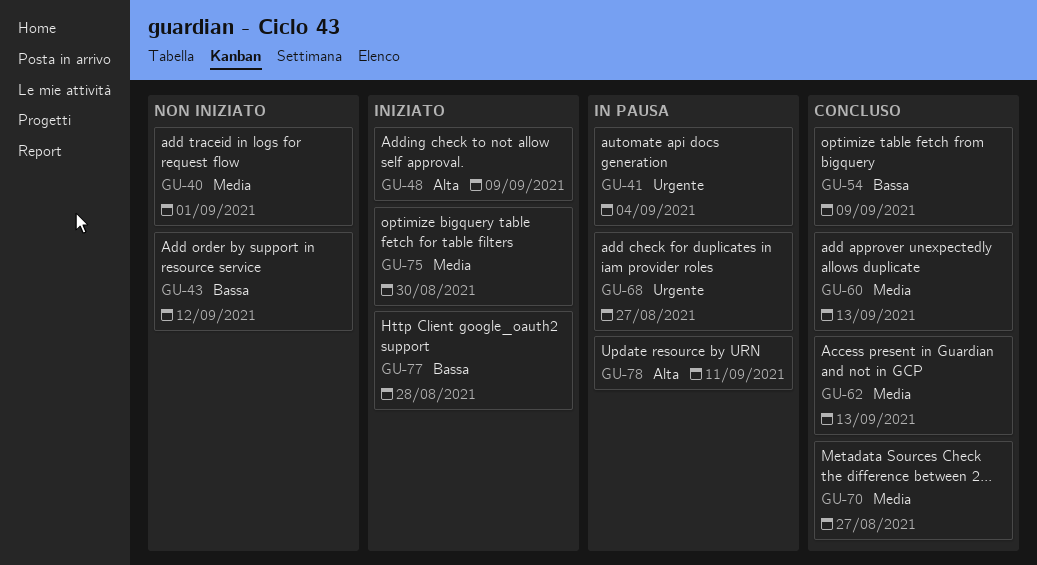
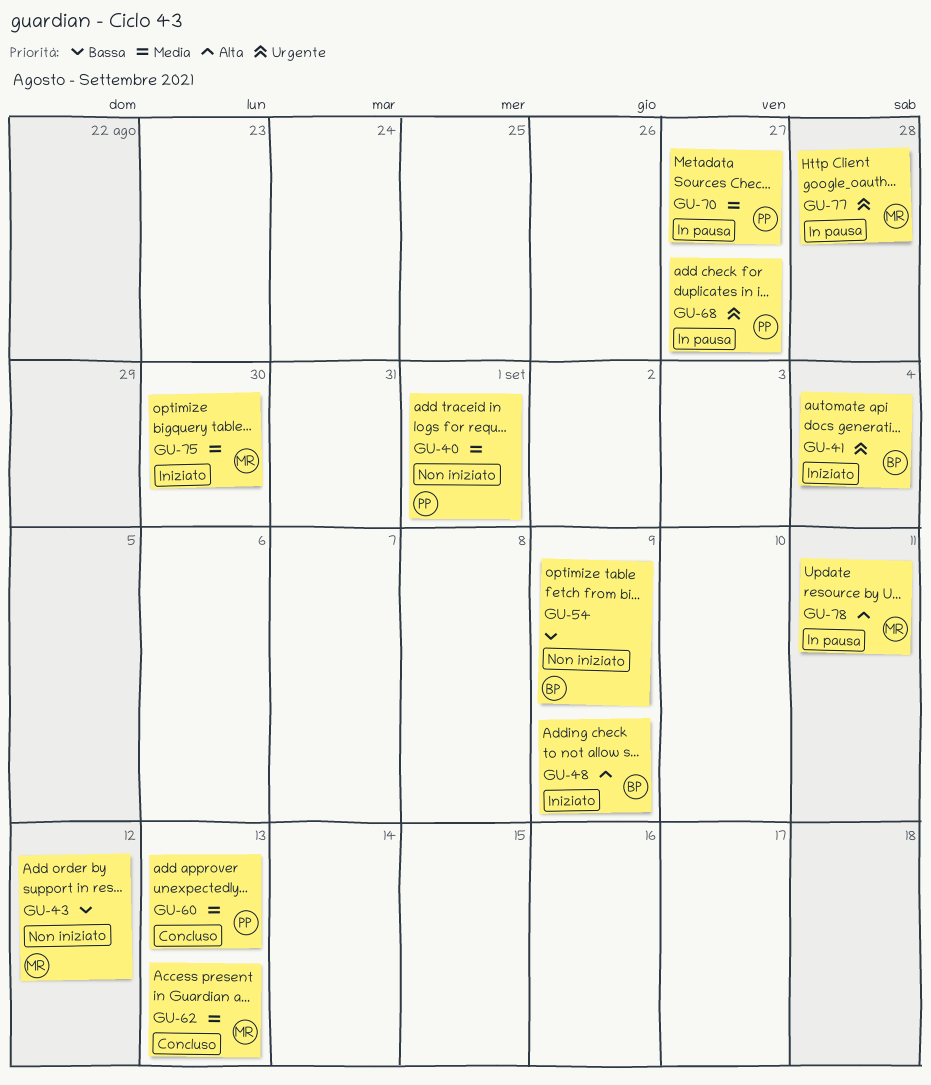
GU-41, status: In pausa -> Iniziato
GU-54, status: Concluso -> Non iniziato
GU-70, status: Concluso -> In pausa
GU-77, status: Iniziato -> In pausa
GU-77, priority: Bassa -> Urgente

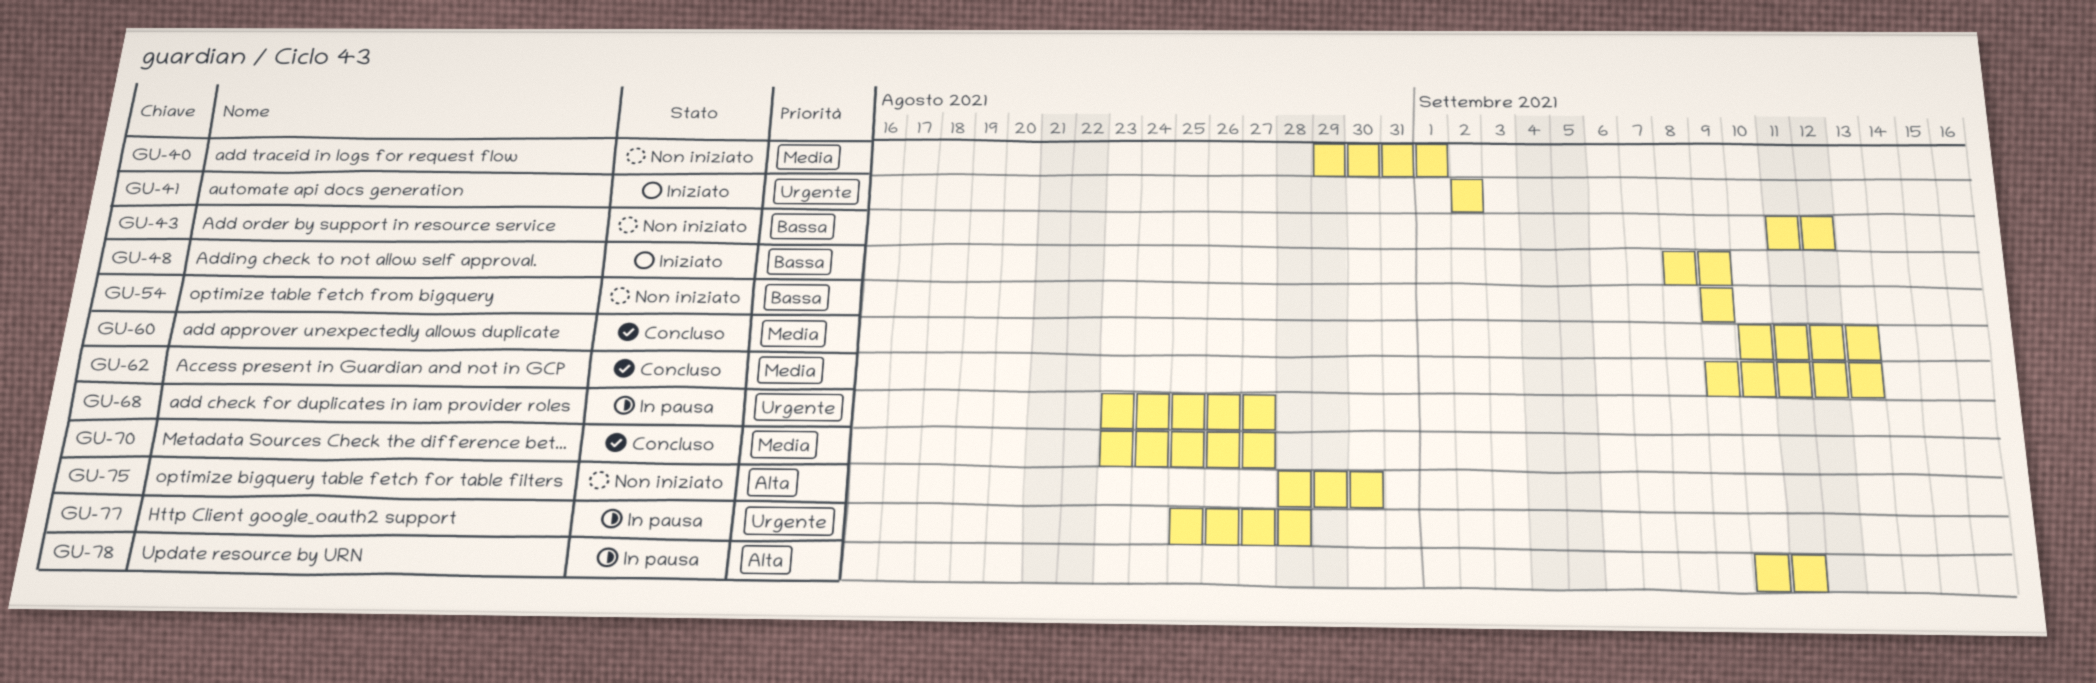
GU-41, due: Sep 4 -> Sep 2
GU-48, priority: Alta -> Bassa
GU-70, status: In pausa -> Concluso
GU-75, status: Iniziato -> Non iniziato
GU-75, priority: Media -> Alta

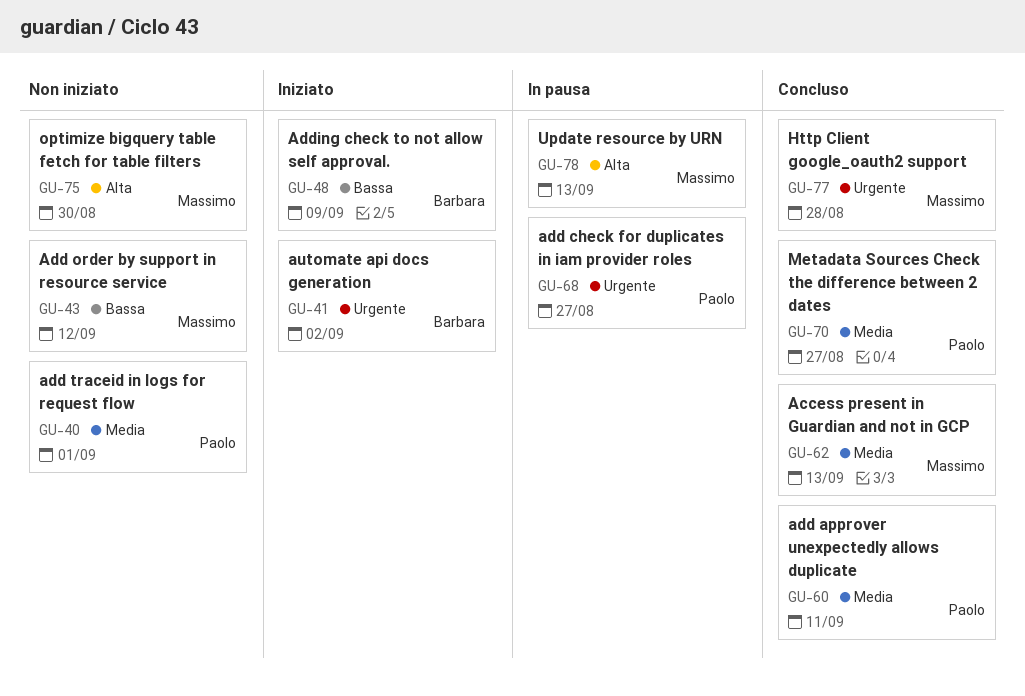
GU-54: present -> none
GU-60, due: Sep 13 -> Sep 11
GU-77, status: In pausa -> Concluso
GU-78, due: Sep 11 -> Sep 13

